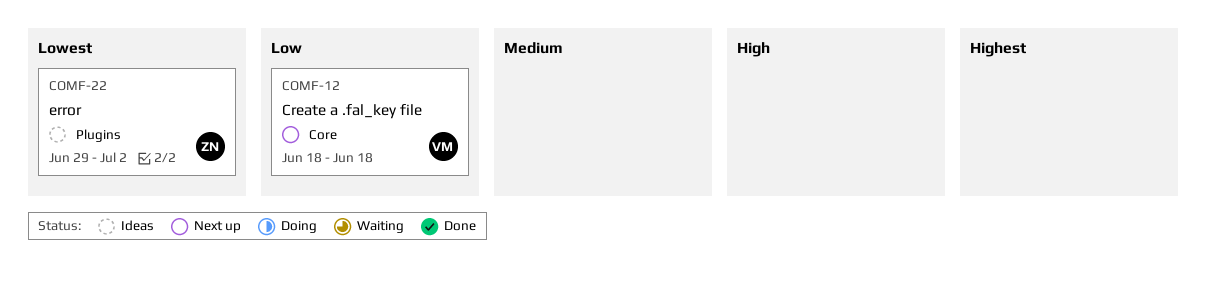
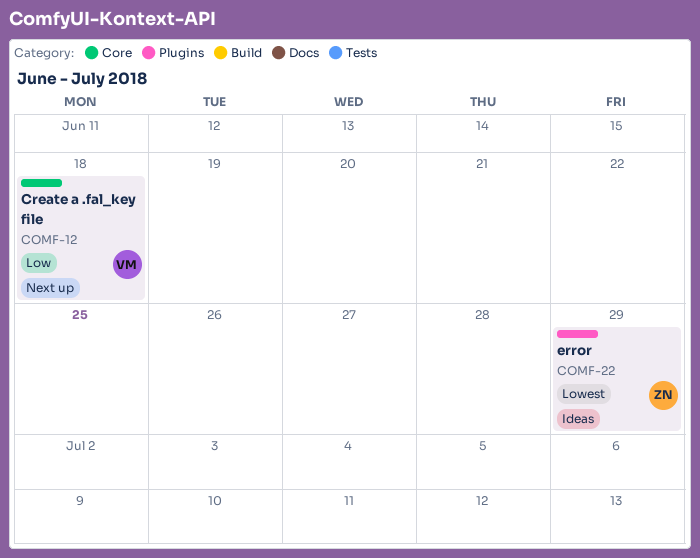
COMF-22, due: Jul 2 -> Jun 29

